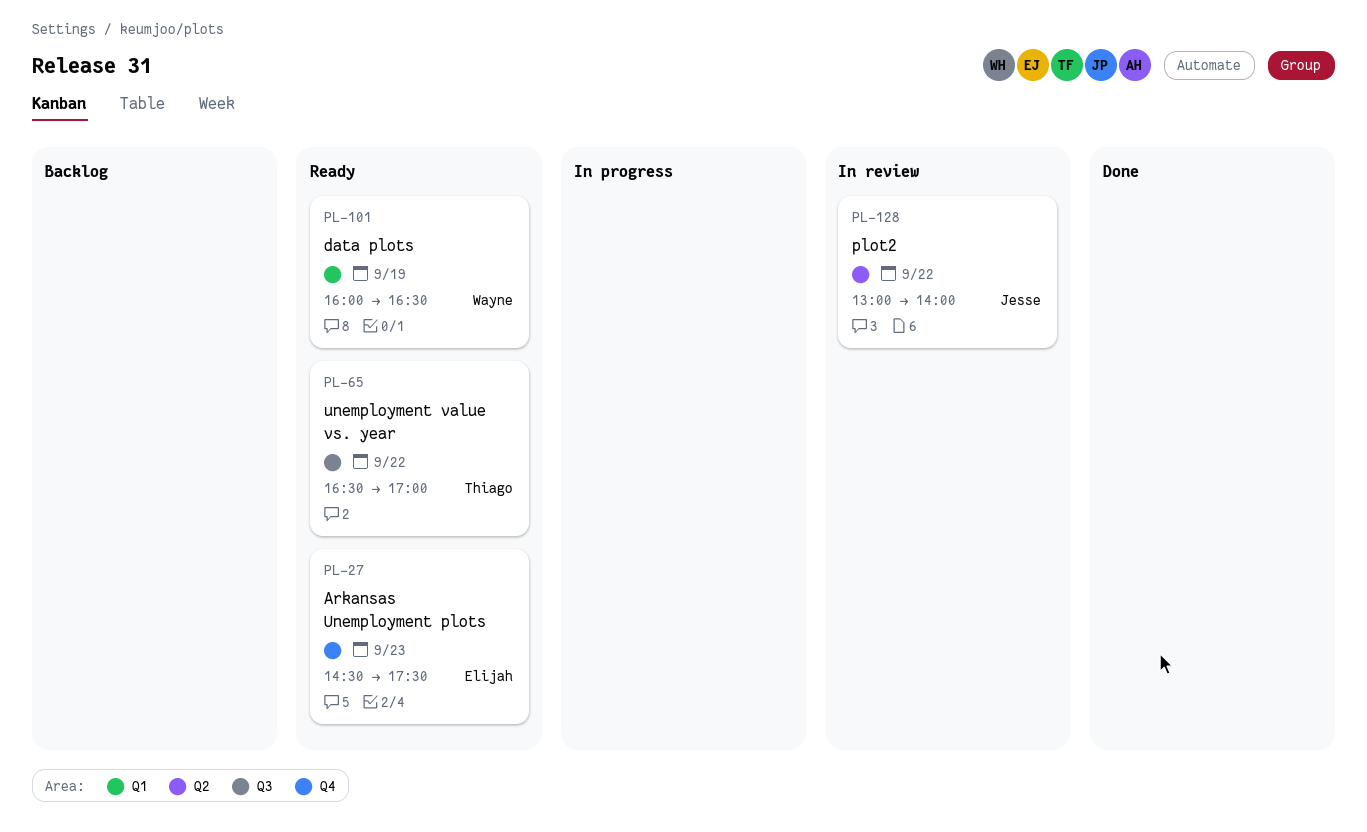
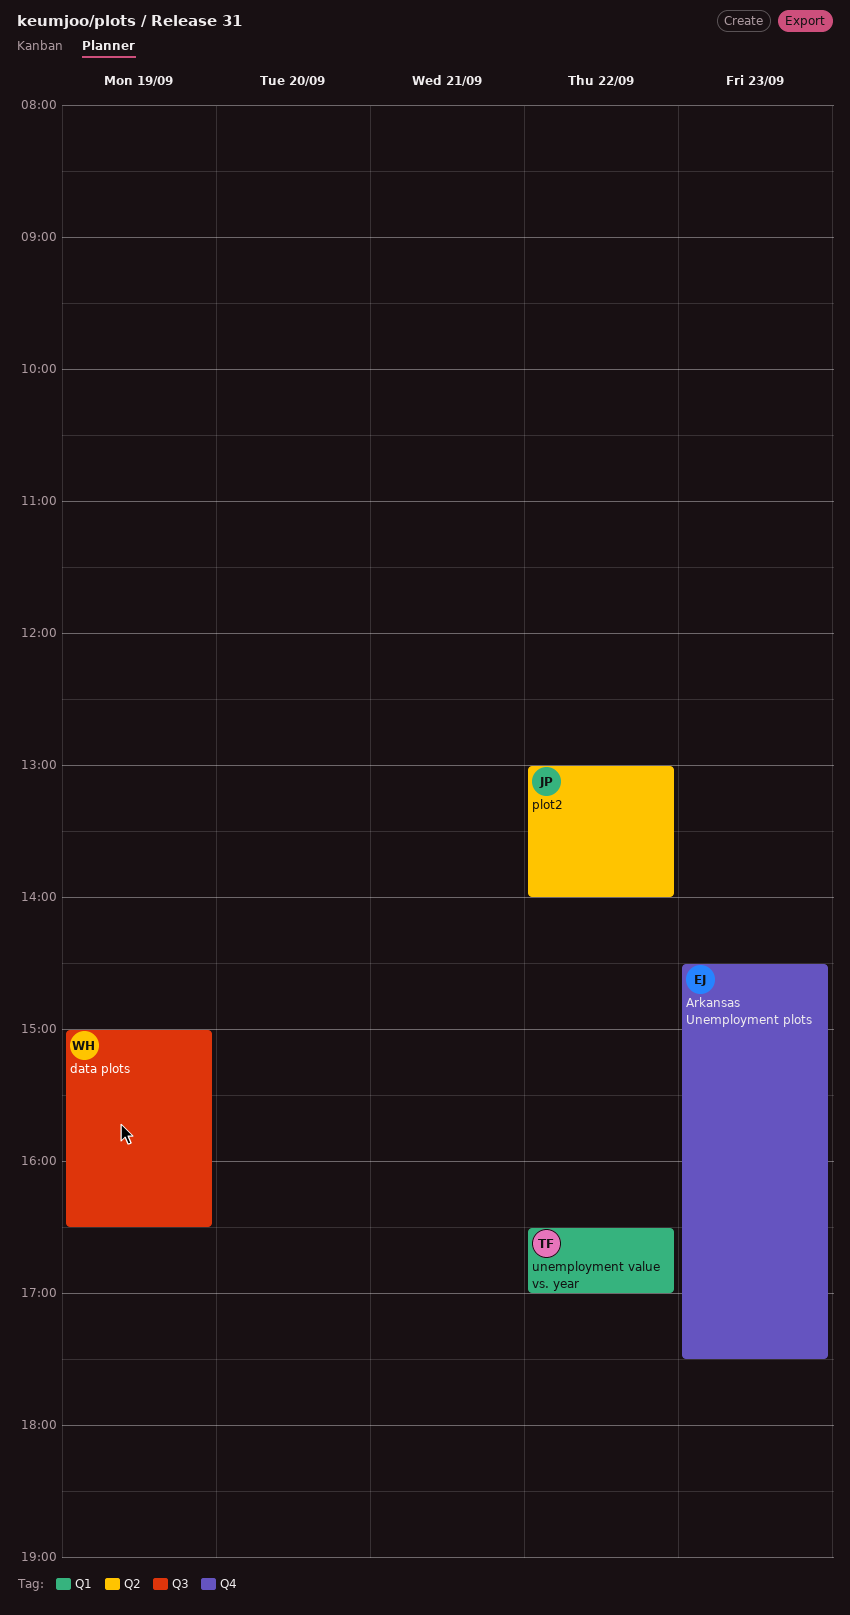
data plots, label: Q1 -> Q3
data plots, begins: 16:00 -> 15:00
unemployment value vs. year, label: Q3 -> Q1

